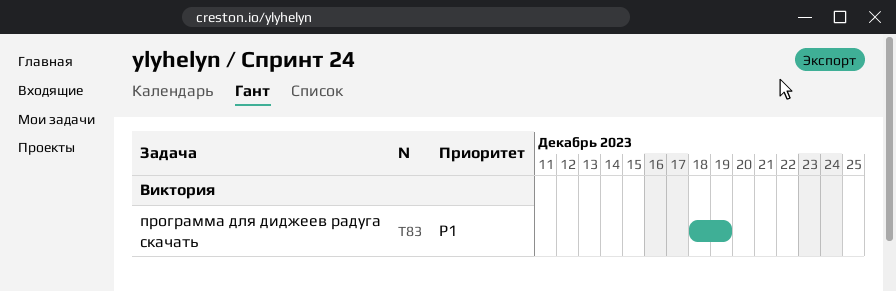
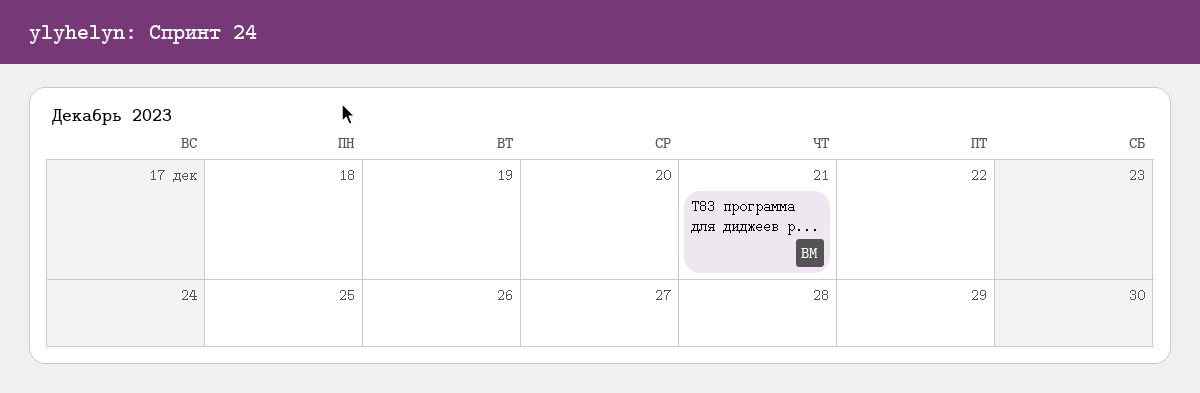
T83, due: Dec 19 -> Dec 21

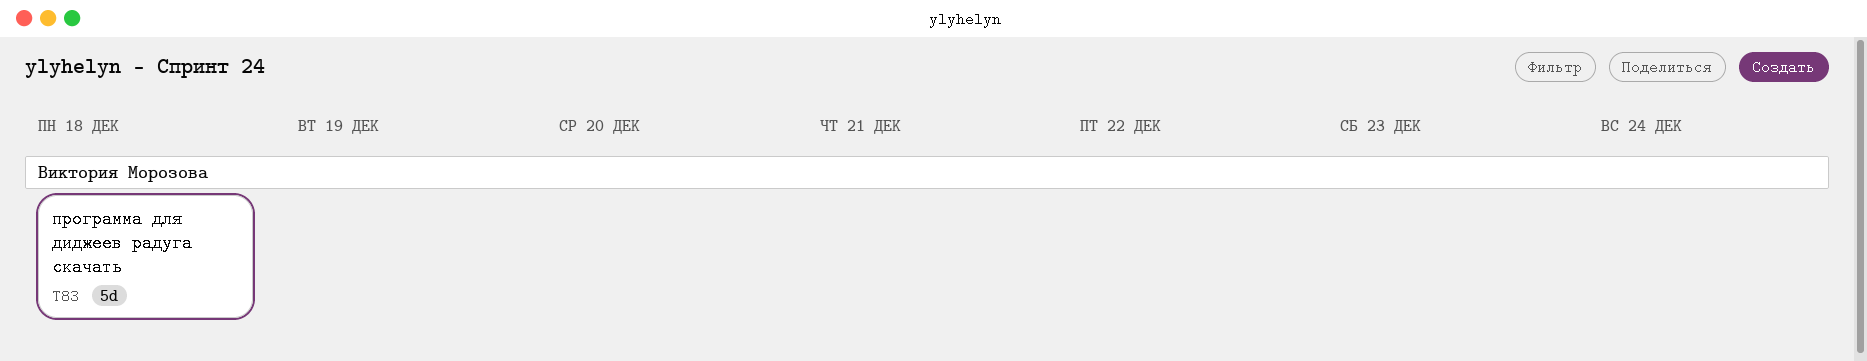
T83, due: Dec 21 -> Dec 18

